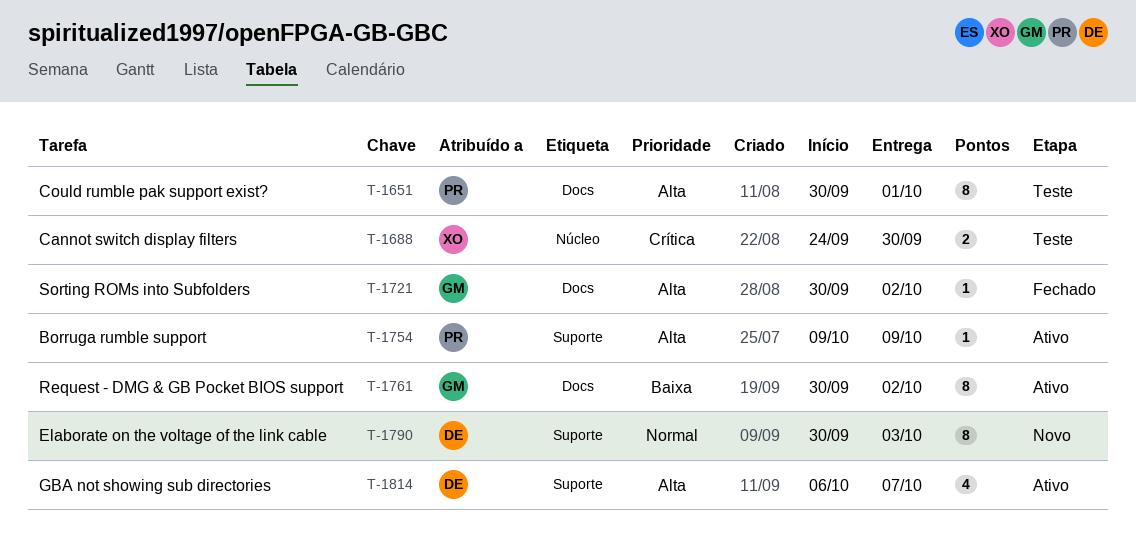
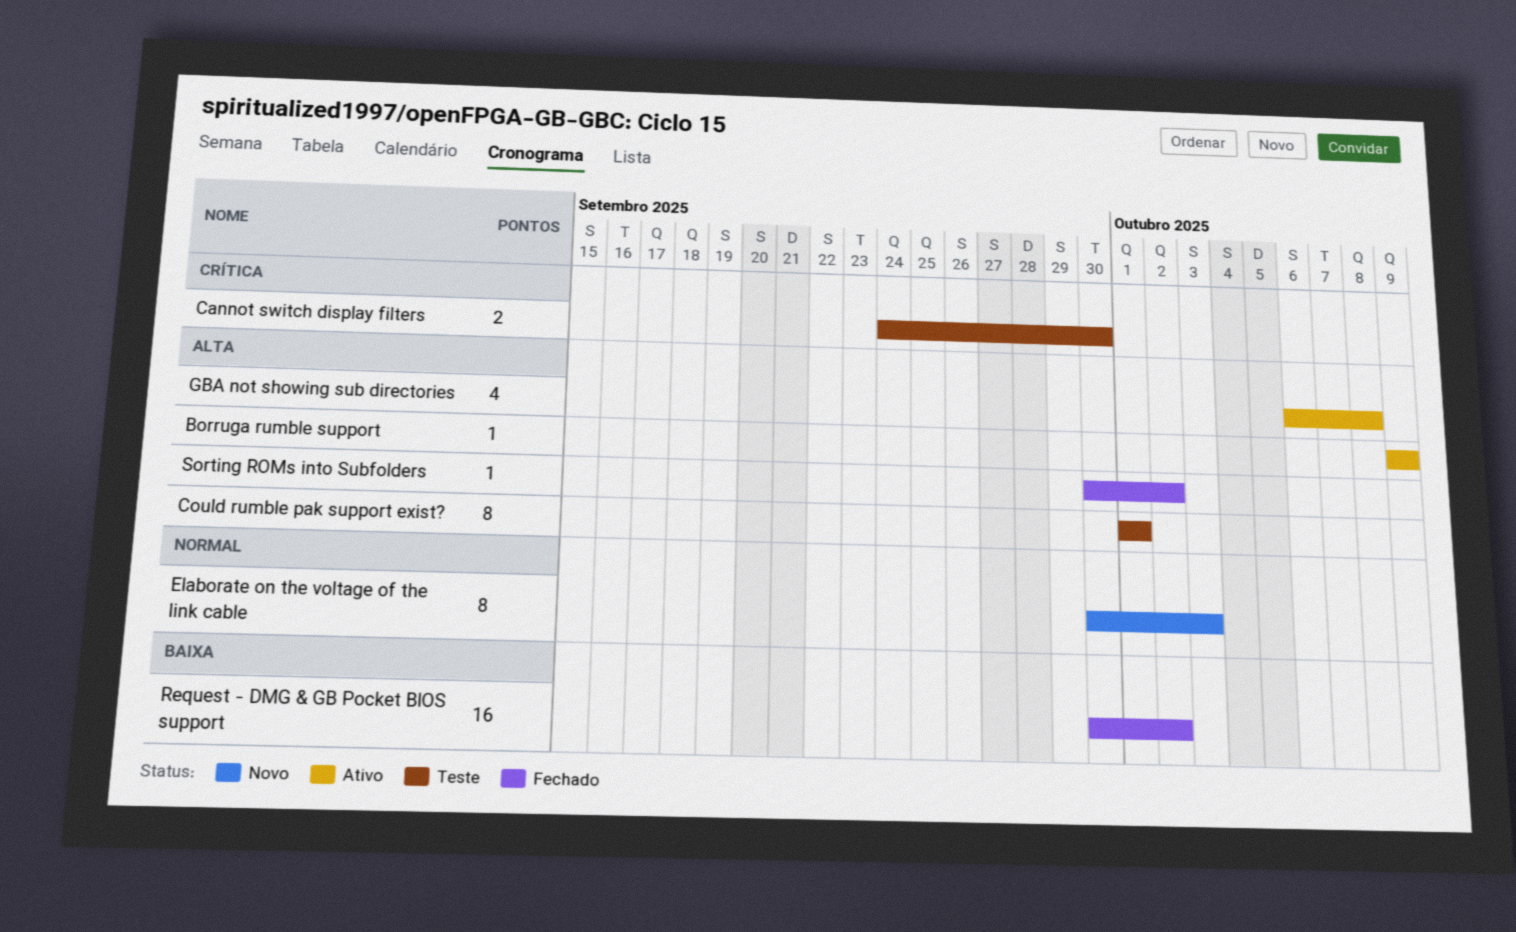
Could rumble pak support exist?, start: Sep 30 -> Oct 1
GBA not showing sub directories, due: Oct 7 -> Oct 8
Request - DMG & GB Pocket BIOS support, status: Ativo -> Fechado
Request - DMG & GB Pocket BIOS support, estimate: 8 -> 16

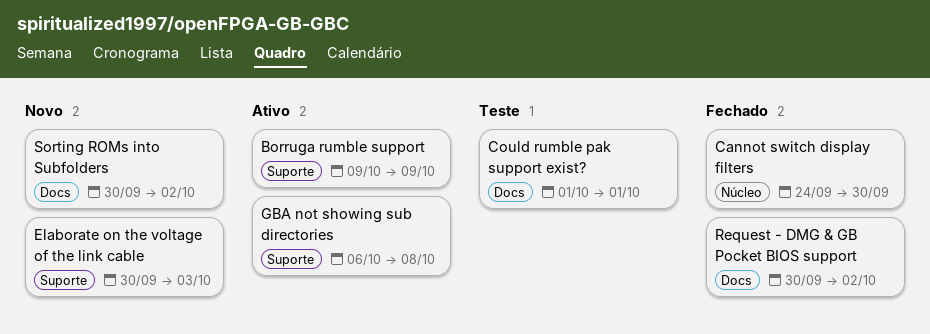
Cannot switch display filters, status: Teste -> Fechado
Sorting ROMs into Subfolders, status: Fechado -> Novo

